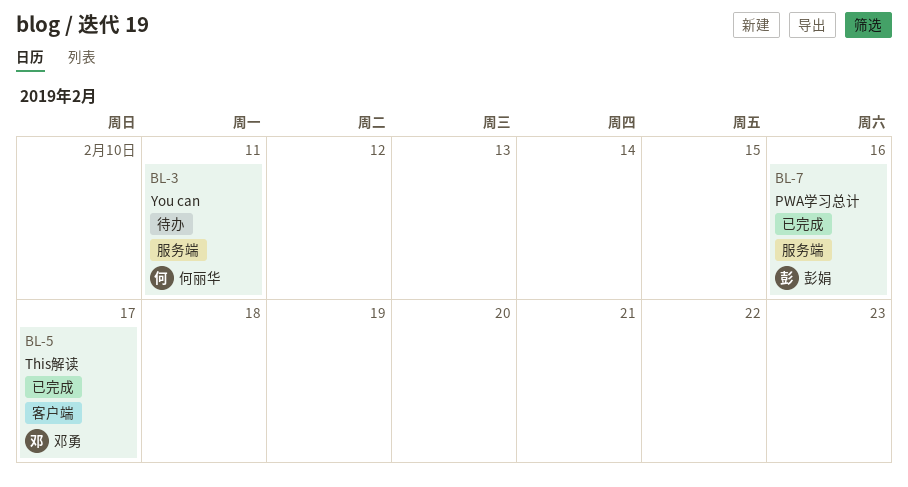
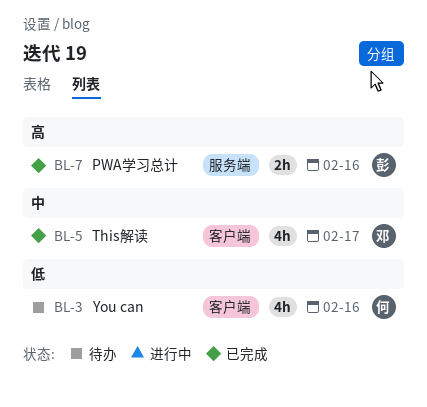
BL-3, label: 服务端 -> 客户端
BL-3, due: Feb 11 -> Feb 16

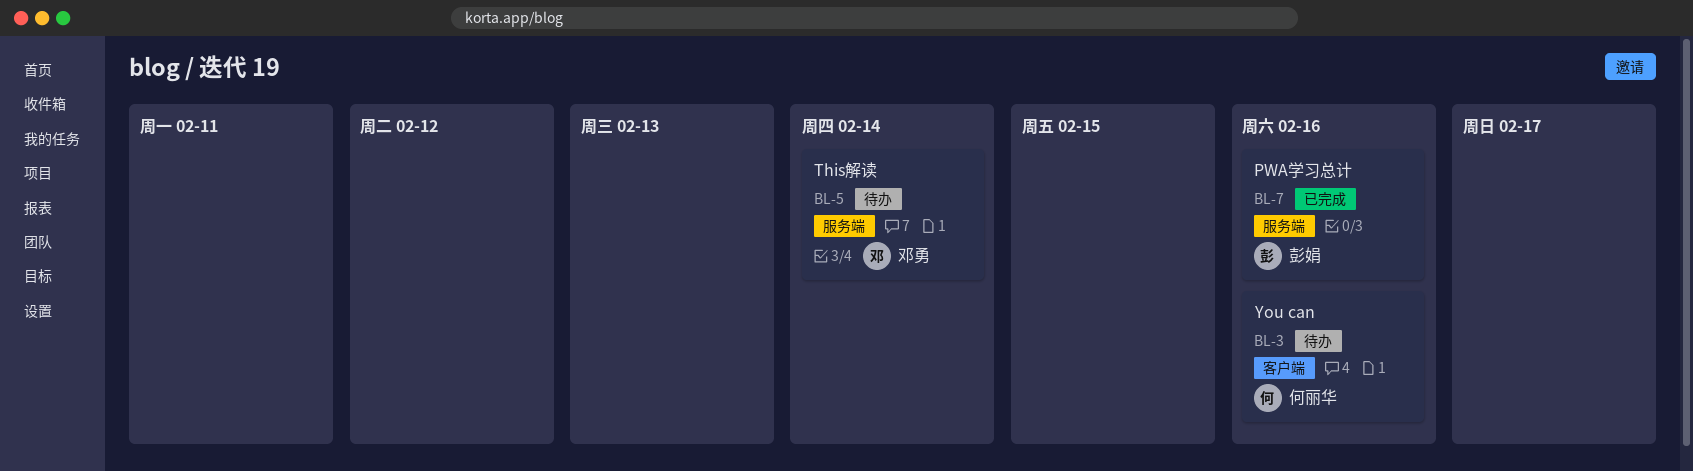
BL-5, status: 已完成 -> 待办
BL-5, label: 客户端 -> 服务端
BL-5, due: Feb 17 -> Feb 14

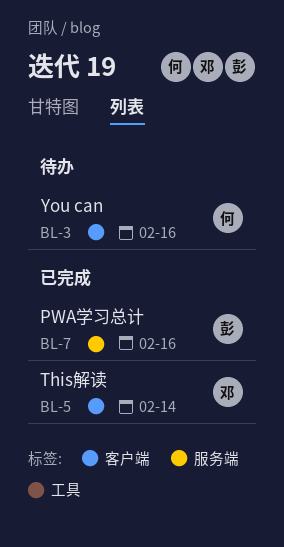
BL-5, status: 待办 -> 已完成
BL-5, label: 服务端 -> 客户端

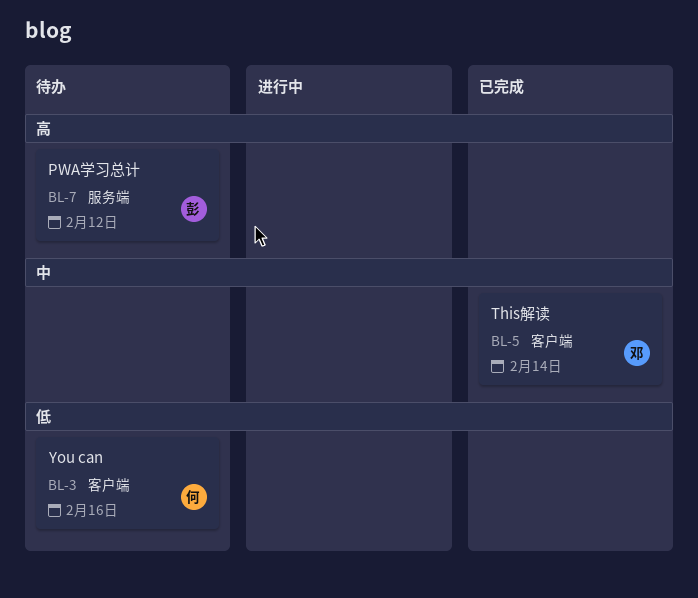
BL-7, status: 已完成 -> 待办
BL-7, due: Feb 16 -> Feb 12

